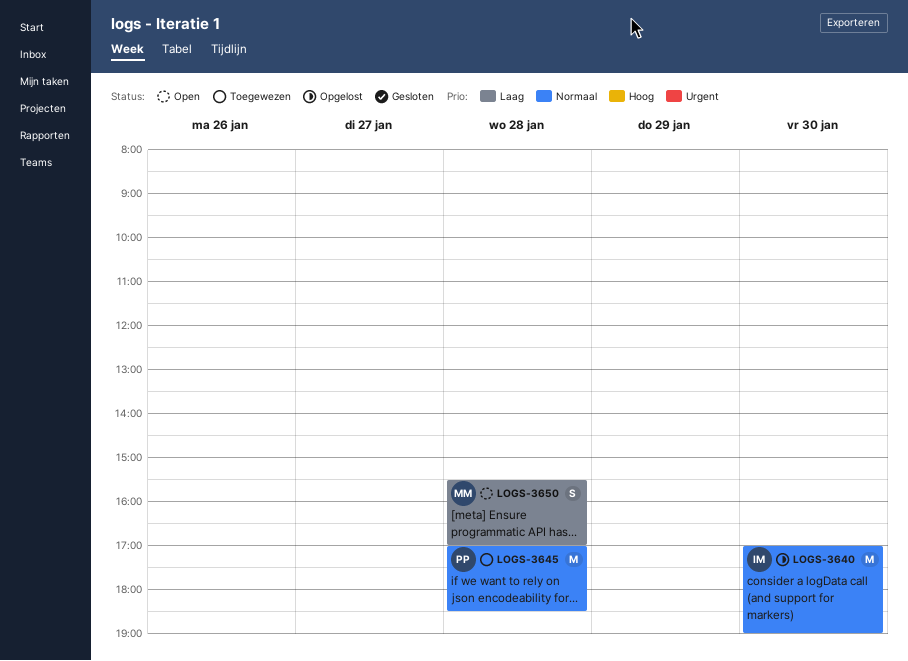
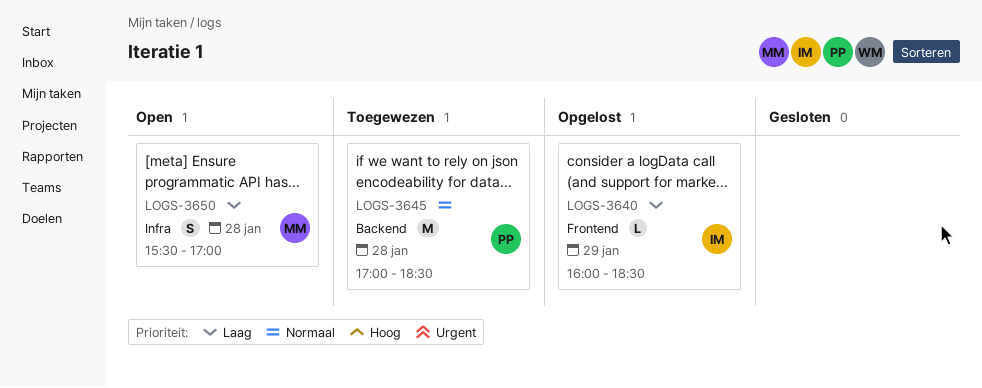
LOGS-3640, priority: Normaal -> Laag
LOGS-3640, estimate: M -> L
LOGS-3640, day: Jan 30 -> Jan 29
LOGS-3640, begins: 17:00 -> 16:00
LOGS-3640, ends: 19:00 -> 18:30

